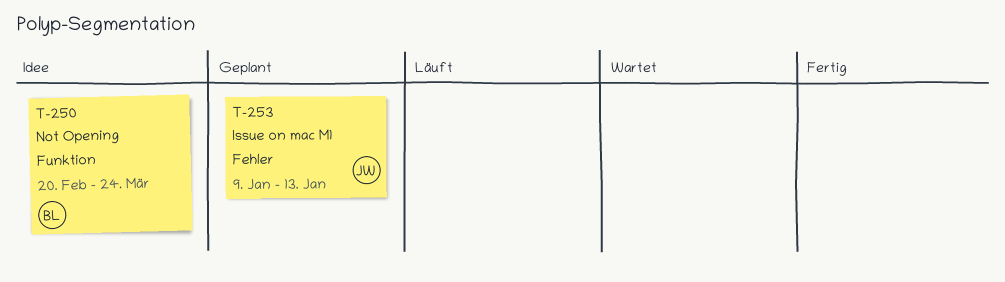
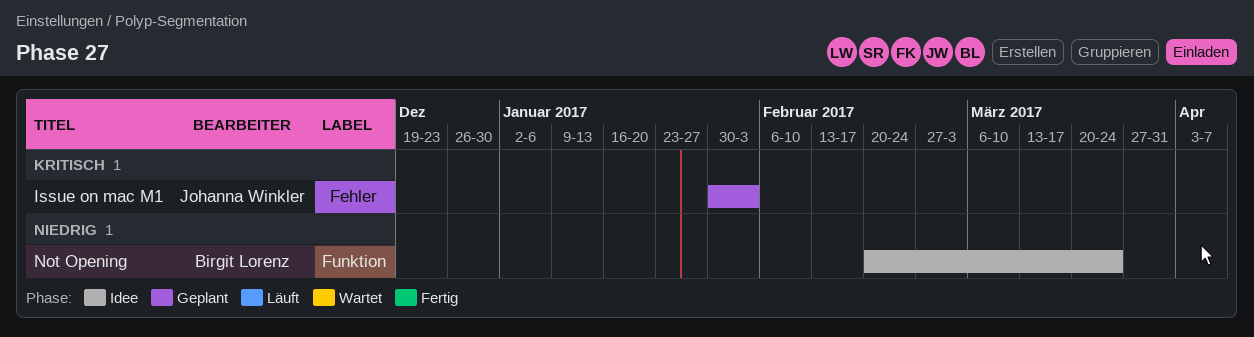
Issue on mac M1, start: Jan 9 -> Jan 30
Issue on mac M1, due: Jan 13 -> Feb 3

